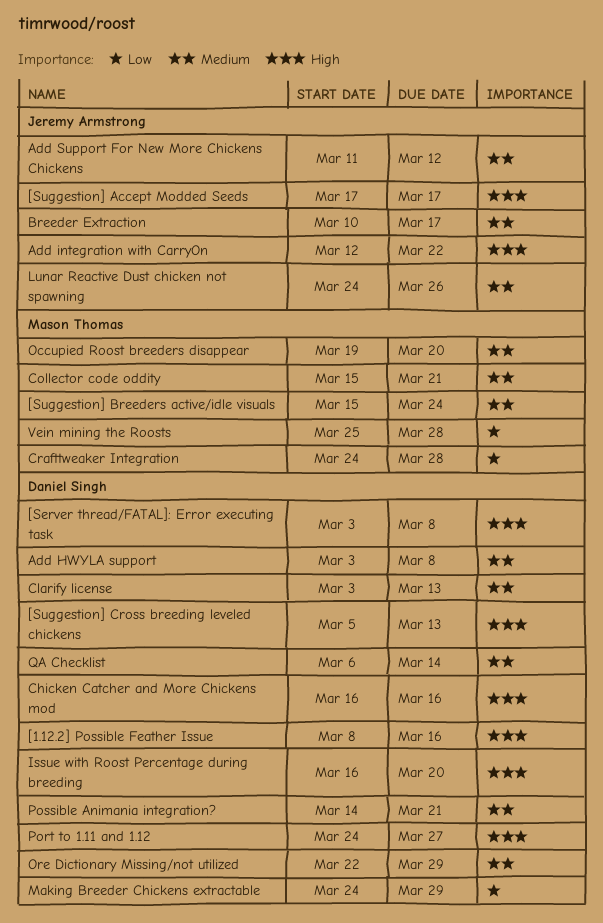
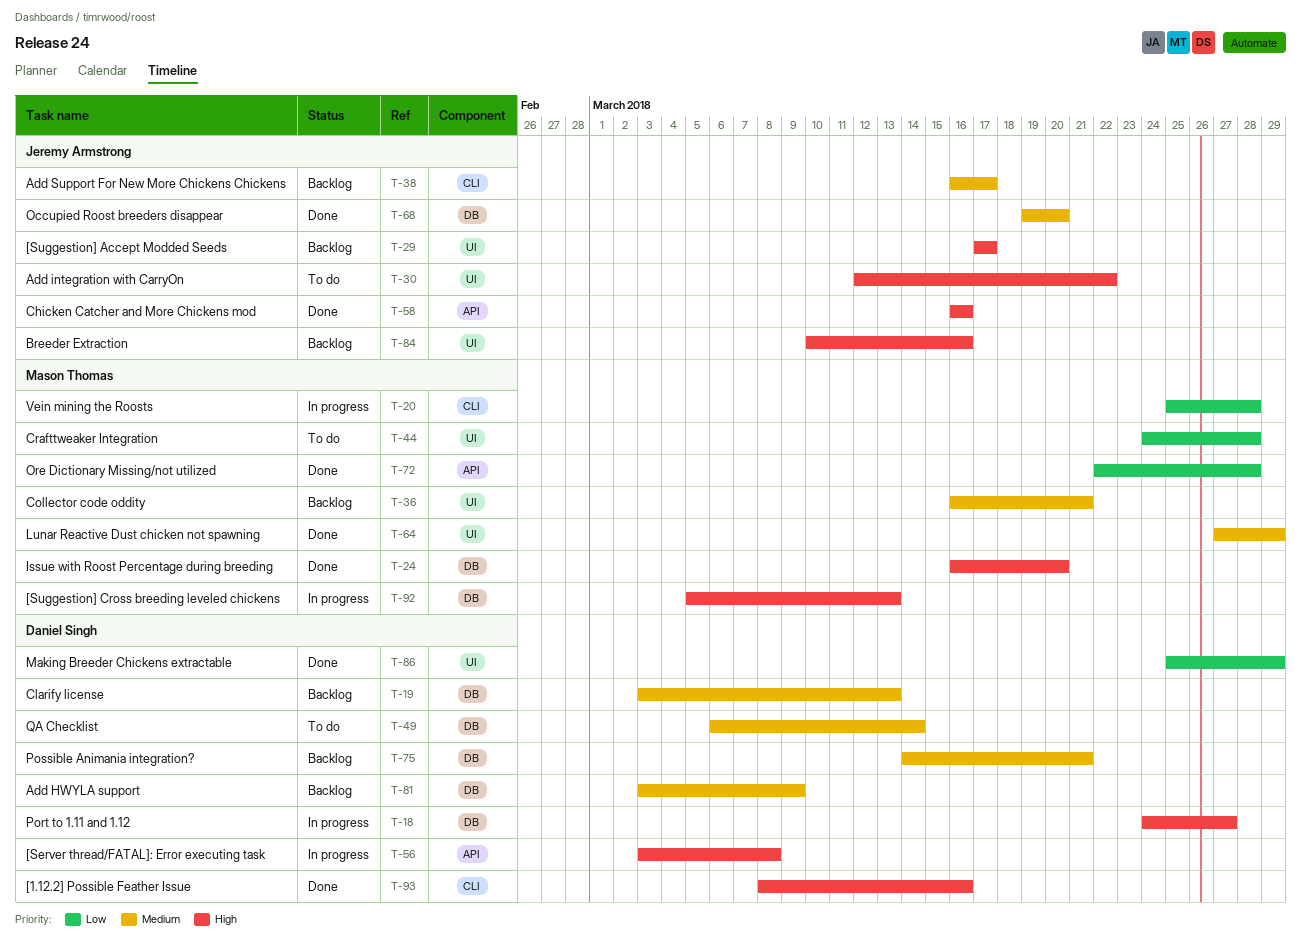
[Suggestion] Breeders active/idle visuals: present -> none
[Suggestion] Cross breeding leveled chickens, owner: Daniel Singh -> Mason Thomas
Add HWYLA support, due: Mar 8 -> Mar 9
Add Support For New More Chickens Chickens, start: Mar 11 -> Mar 16
Add Support For New More Chickens Chickens, due: Mar 12 -> Mar 17
Breeder Extraction, priority: Medium -> High
Breeder Extraction, due: Mar 17 -> Mar 16
Chicken Catcher and More Chickens mod, owner: Daniel Singh -> Jeremy Armstrong
Collector code oddity, start: Mar 15 -> Mar 16
Issue with Roost Percentage during breeding, owner: Daniel Singh -> Mason Thomas
Lunar Reactive Dust chicken not spawning, owner: Jeremy Armstrong -> Mason Thomas
Lunar Reactive Dust chicken not spawning, start: Mar 24 -> Mar 27
Lunar Reactive Dust chicken not spawning, due: Mar 26 -> Mar 29
Making Breeder Chickens extractable, start: Mar 24 -> Mar 25
Occupied Roost breeders disappear, owner: Mason Thomas -> Jeremy Armstrong
Ore Dictionary Missing/not utilized, owner: Daniel Singh -> Mason Thomas
Ore Dictionary Missing/not utilized, priority: Medium -> Low
Ore Dictionary Missing/not utilized, due: Mar 29 -> Mar 28

